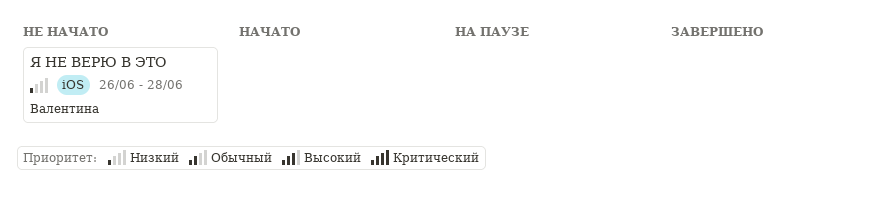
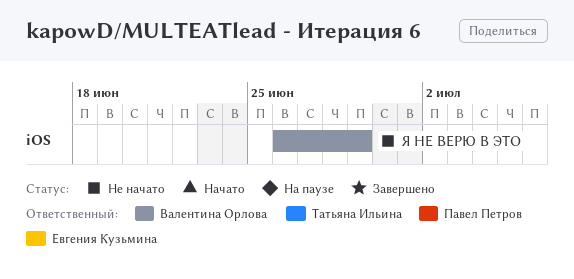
Я НЕ ВЕРЮ В ЭТО, due: Jun 28 -> Jun 29

